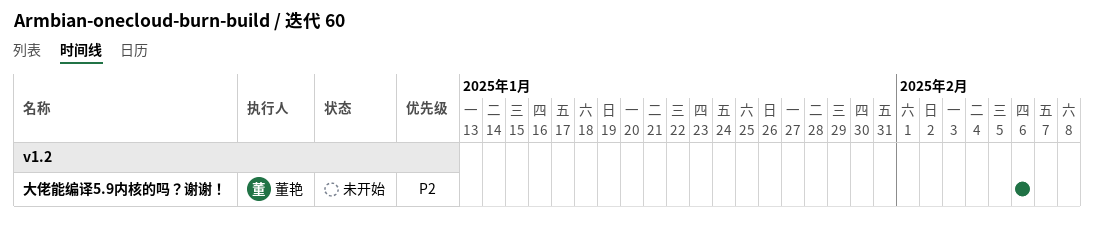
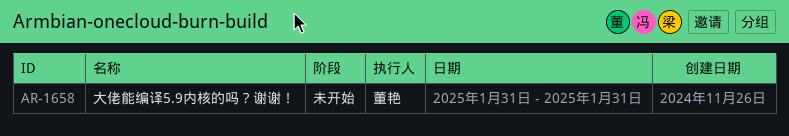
大佬能编译5.9内核的吗？谢谢！, start: Feb 6 -> Jan 31
大佬能编译5.9内核的吗？谢谢！, due: Feb 6 -> Jan 31

